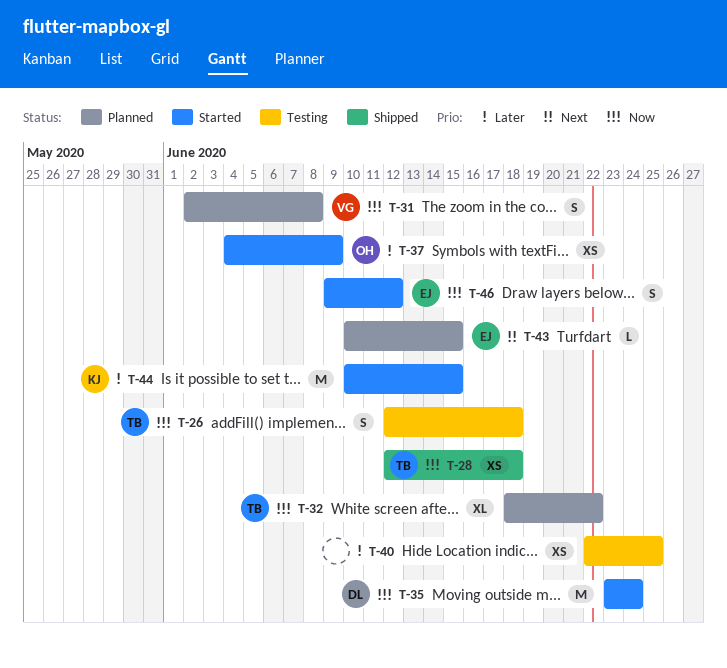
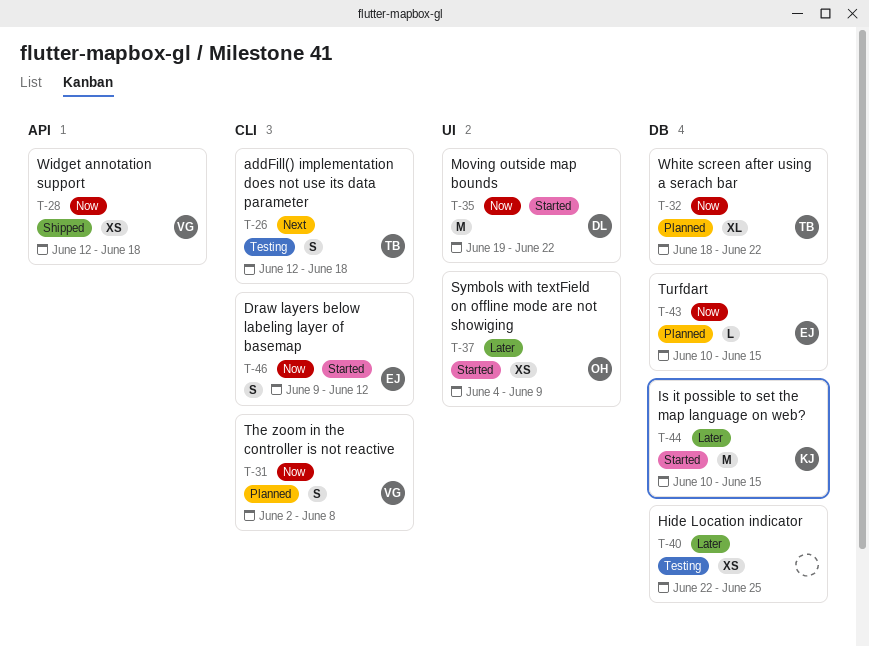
T-26, priority: Now -> Next
T-28, owner: TB -> VG
T-35, start: Jun 23 -> Jun 19
T-35, due: Jun 24 -> Jun 22
T-43, priority: Next -> Now

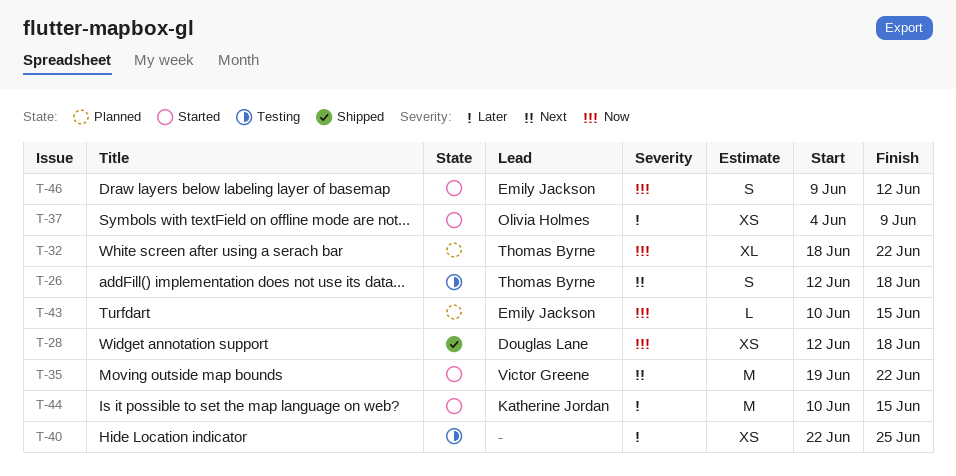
T-28, owner: Victor Greene -> Douglas Lane
T-31: present -> none
T-35, owner: Douglas Lane -> Victor Greene
T-35, priority: Now -> Next

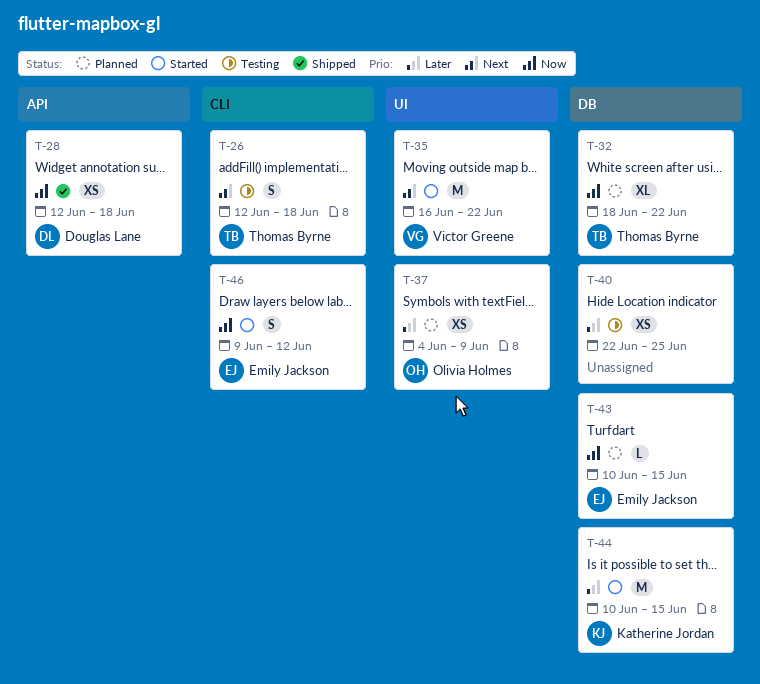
T-35, start: Jun 19 -> Jun 16
T-37, status: Started -> Planned

